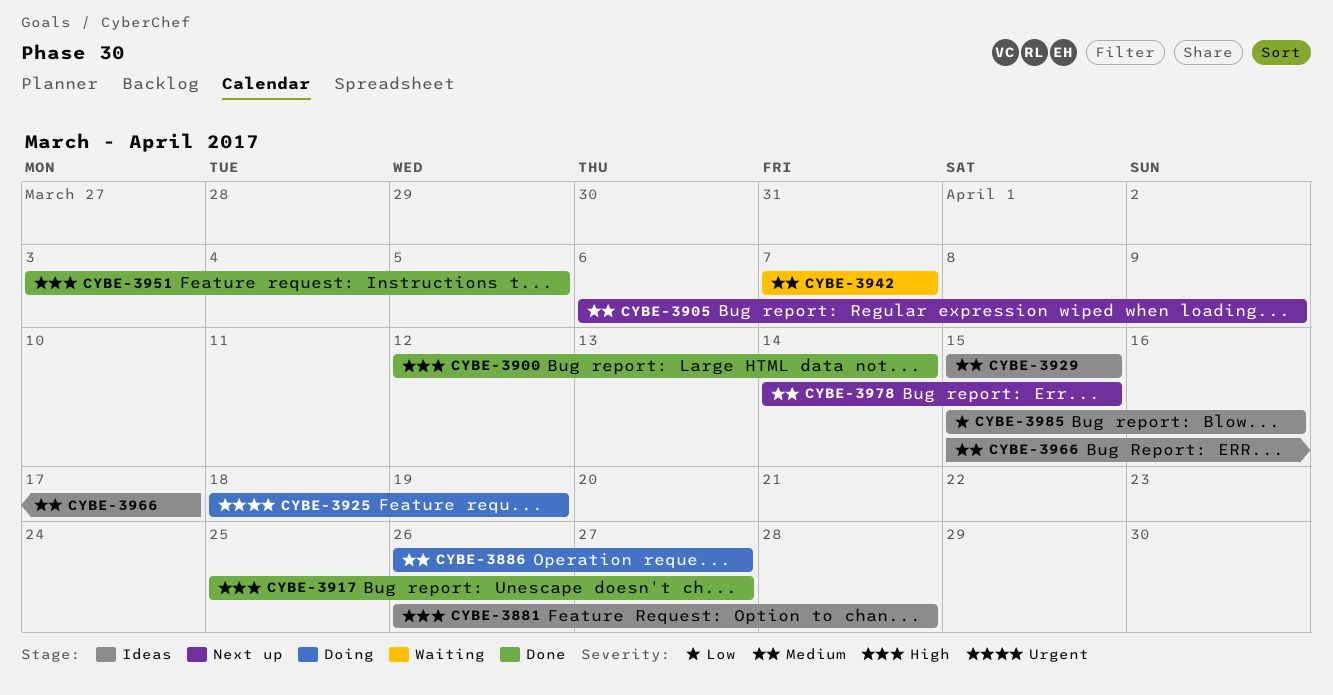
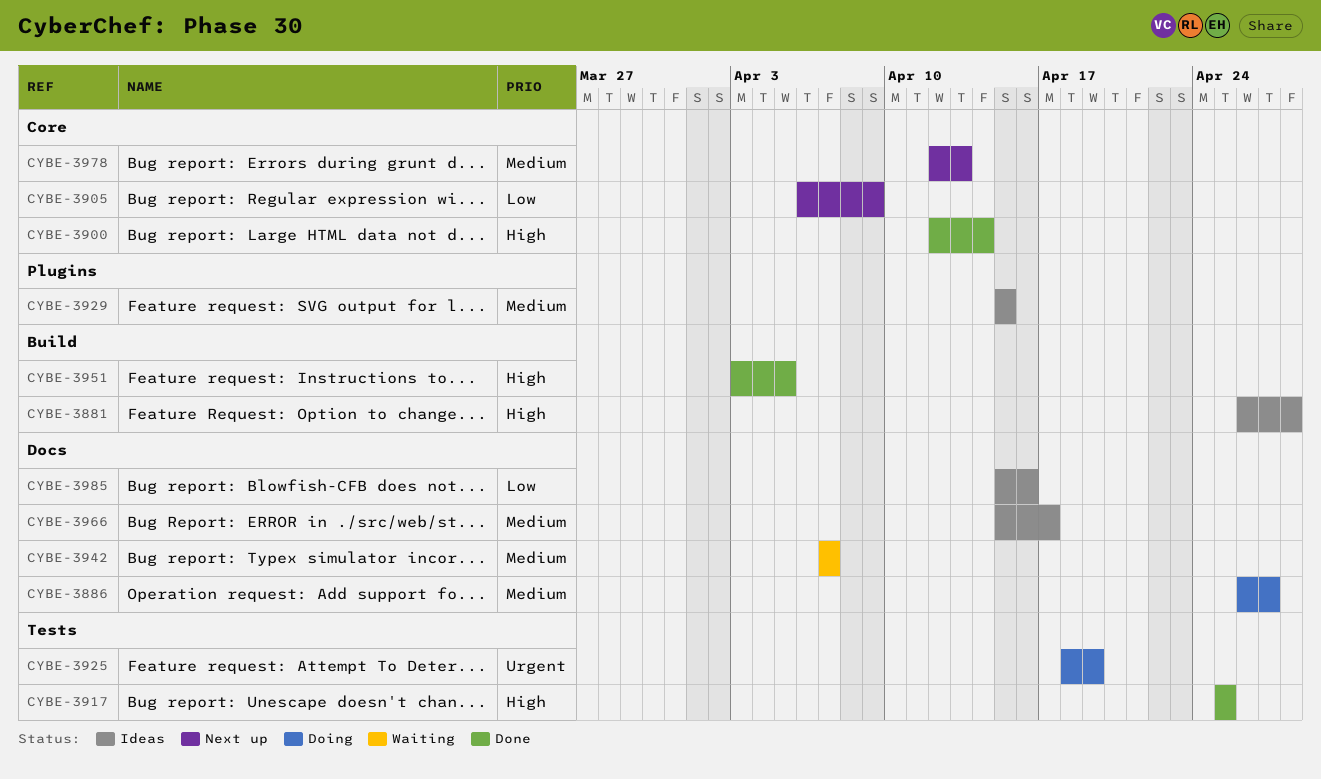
CYBE-3905, priority: Medium -> Low
CYBE-3917, due: Apr 27 -> Apr 25
CYBE-3978, start: Apr 14 -> Apr 12
CYBE-3978, due: Apr 15 -> Apr 13

